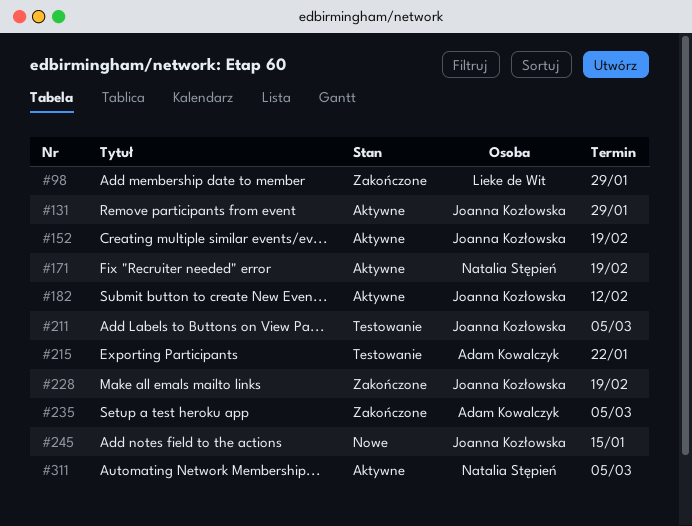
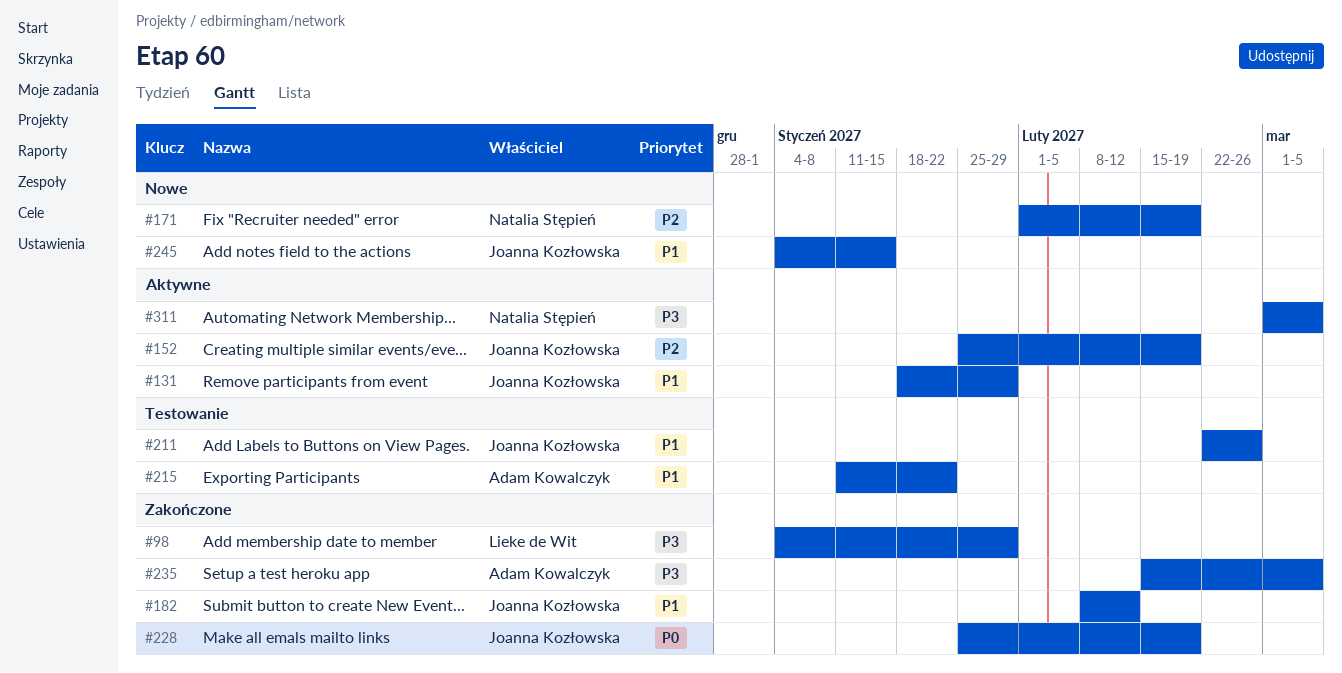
#171, status: Aktywne -> Nowe
#182, status: Aktywne -> Zakończone
#211, due: Mar 5 -> Feb 26

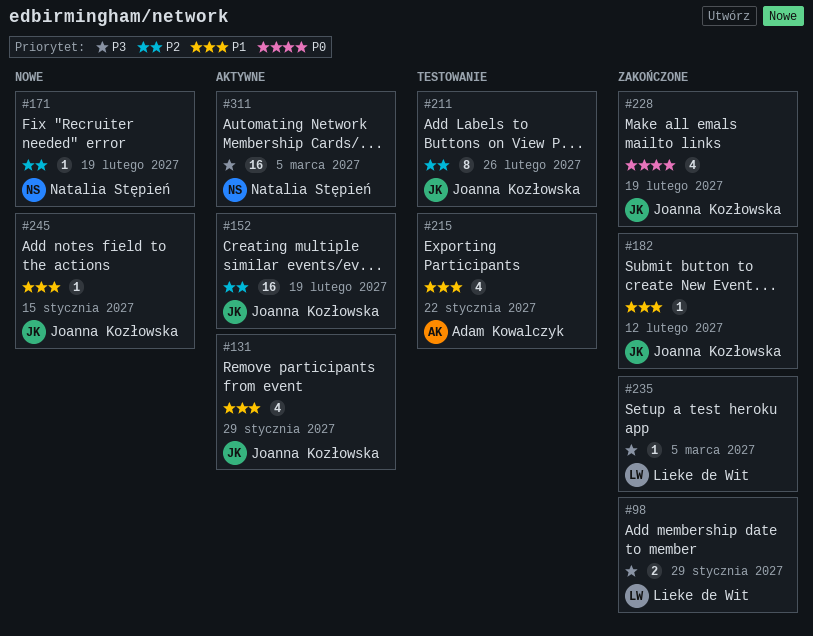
#211, priority: P1 -> P2
#235, owner: Adam Kowalczyk -> Lieke de Wit

